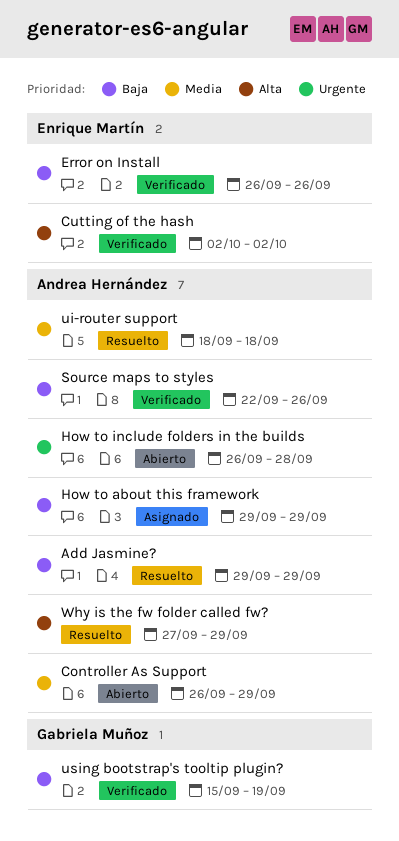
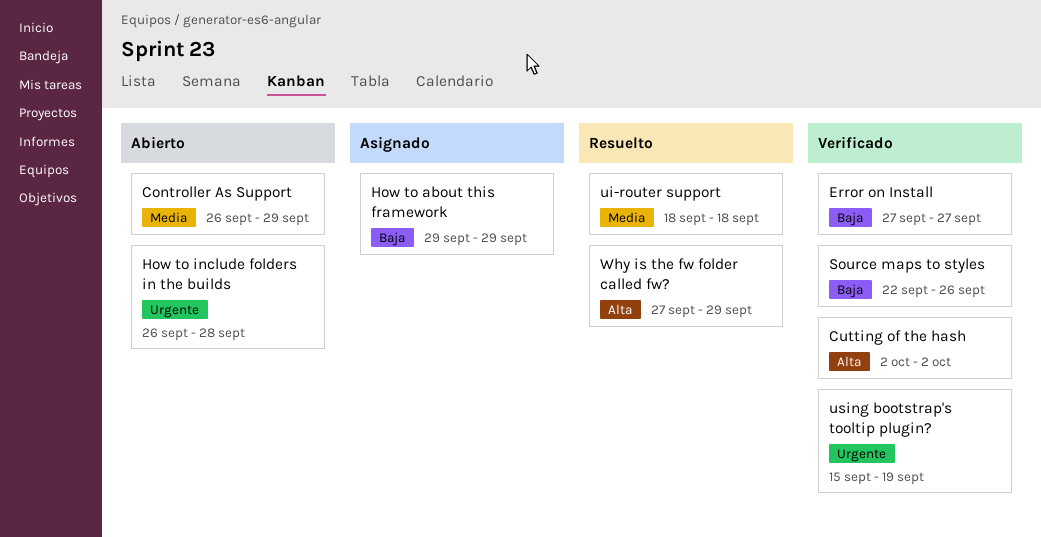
Add Jasmine?: present -> none
Error on Install, start: Sep 26 -> Sep 27
Error on Install, due: Sep 26 -> Sep 27
using bootstrap's tooltip plugin?, priority: Baja -> Urgente

